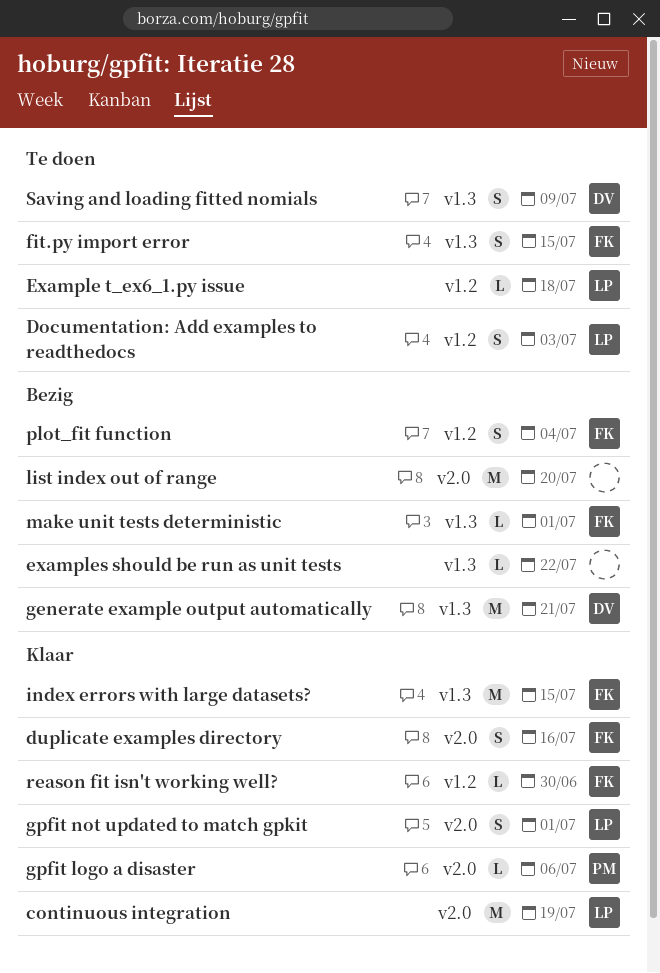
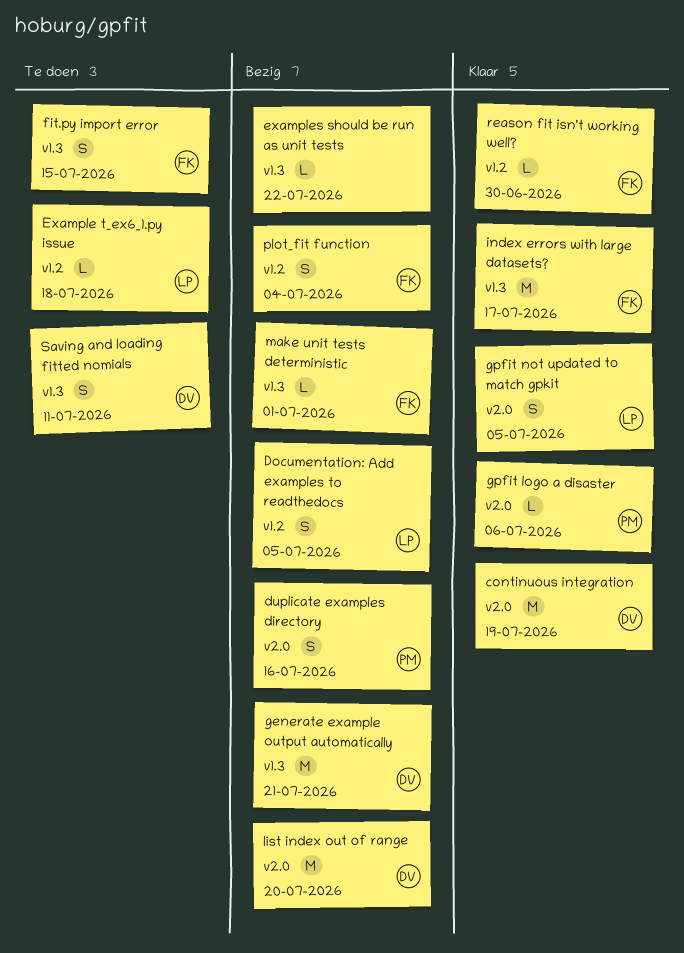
continuous integration, owner: LP -> DV
Documentation: Add examples to readthedocs, status: Te doen -> Bezig
Documentation: Add examples to readthedocs, due: Jul 3 -> Jul 5
duplicate examples directory, status: Klaar -> Bezig
duplicate examples directory, owner: FK -> PM
gpfit not updated to match gpkit, due: Jul 1 -> Jul 5
index errors with large datasets?, due: Jul 15 -> Jul 17
list index out of range, owner: none -> DV
Saving and loading fitted nomials, due: Jul 9 -> Jul 11

